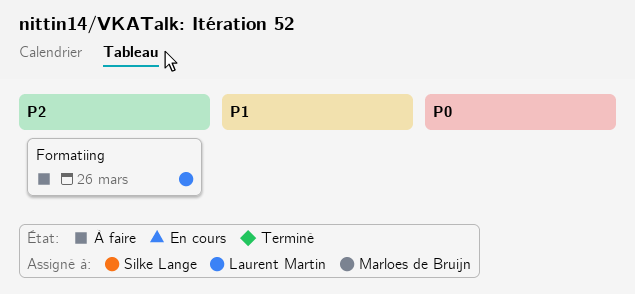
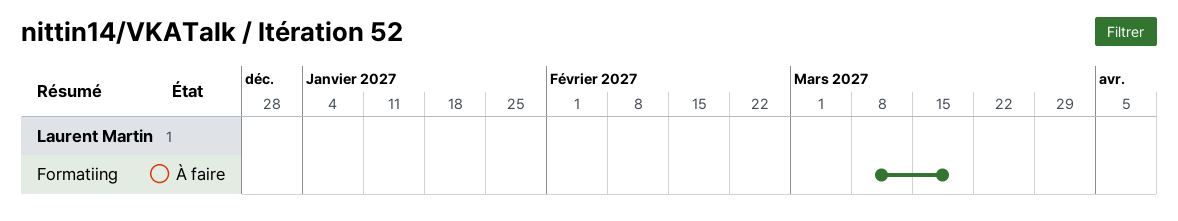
Formatiing, due: Mar 26 -> Mar 19

